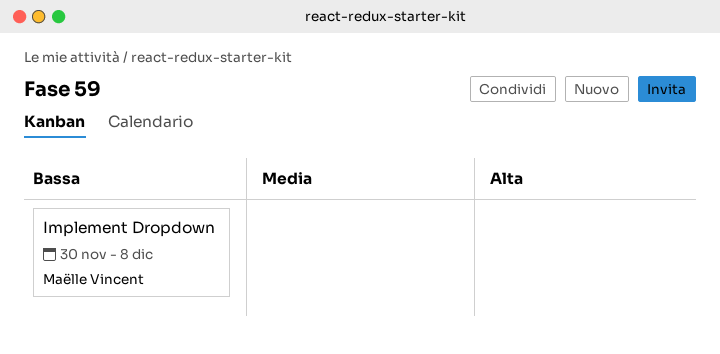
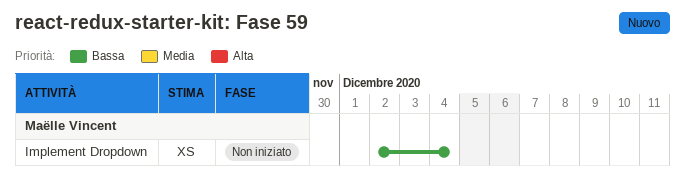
Implement Dropdown, start: Nov 30 -> Dec 2
Implement Dropdown, due: Dec 8 -> Dec 4

